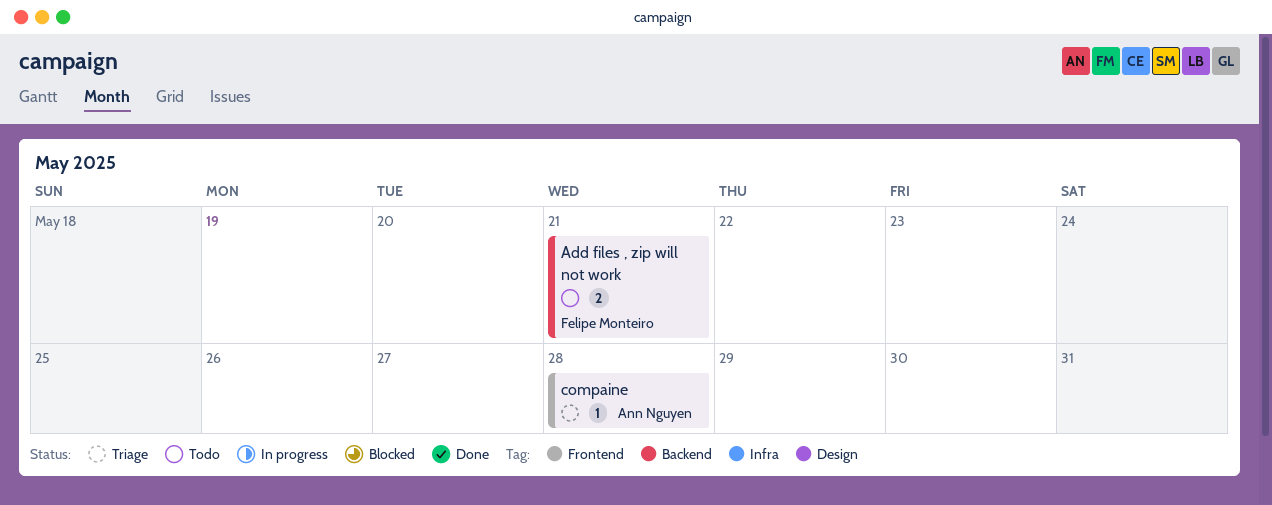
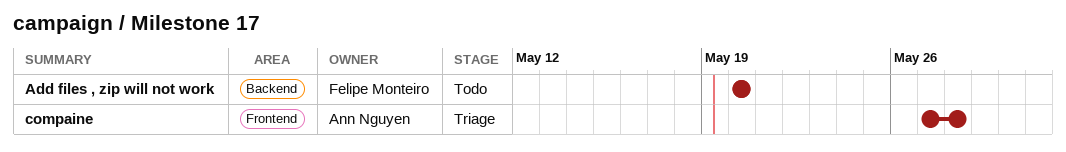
Add files , zip will not work, due: May 21 -> May 20

